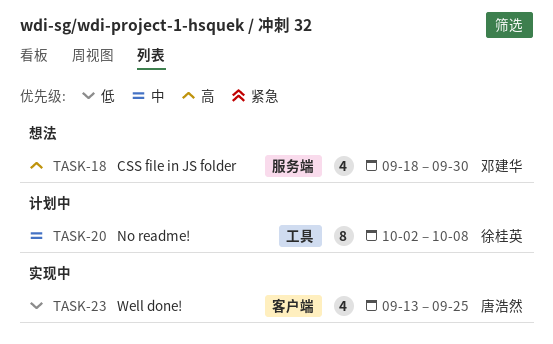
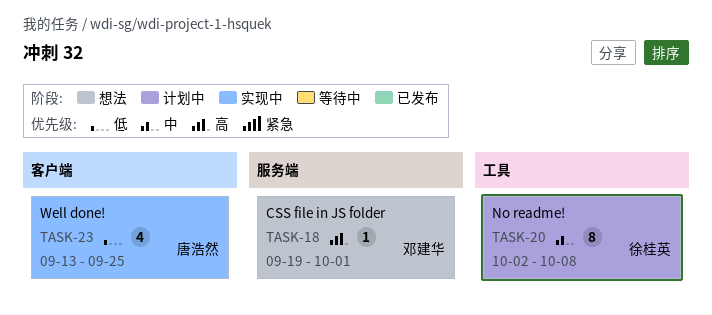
TASK-18, estimate: 4 -> 1
TASK-18, start: Sep 18 -> Sep 19
TASK-18, due: Sep 30 -> Oct 1

